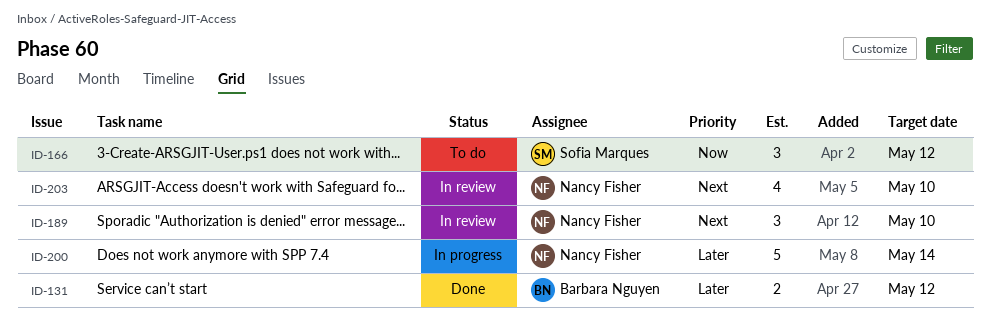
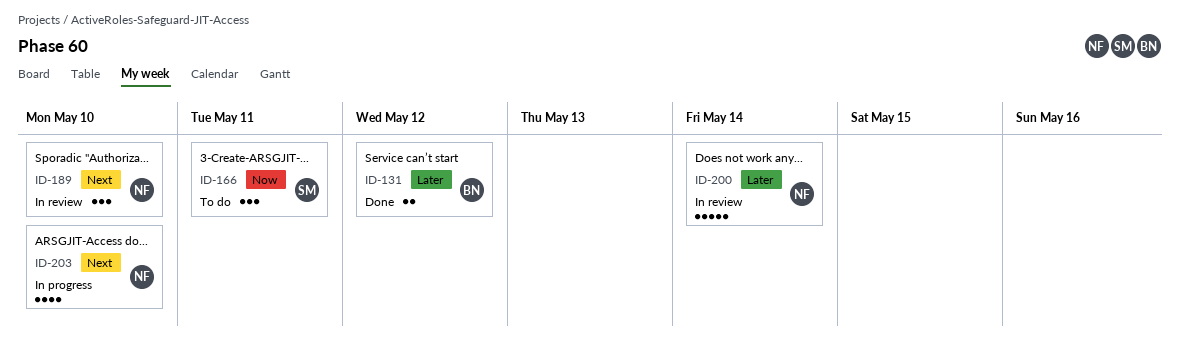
ID-166, due: May 12 -> May 11
ID-200, status: In progress -> In review
ID-203, status: In review -> In progress

